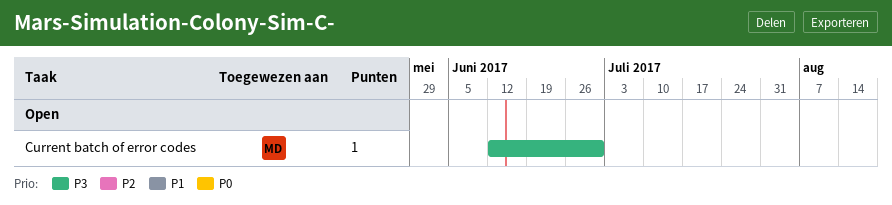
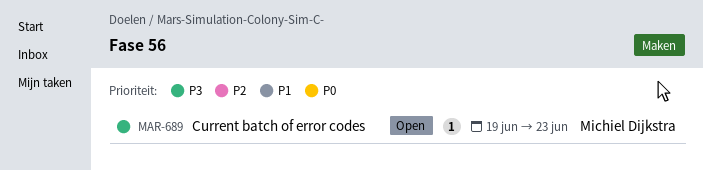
Current batch of error codes, start: Jun 12 -> Jun 19
Current batch of error codes, due: Jun 30 -> Jun 23

